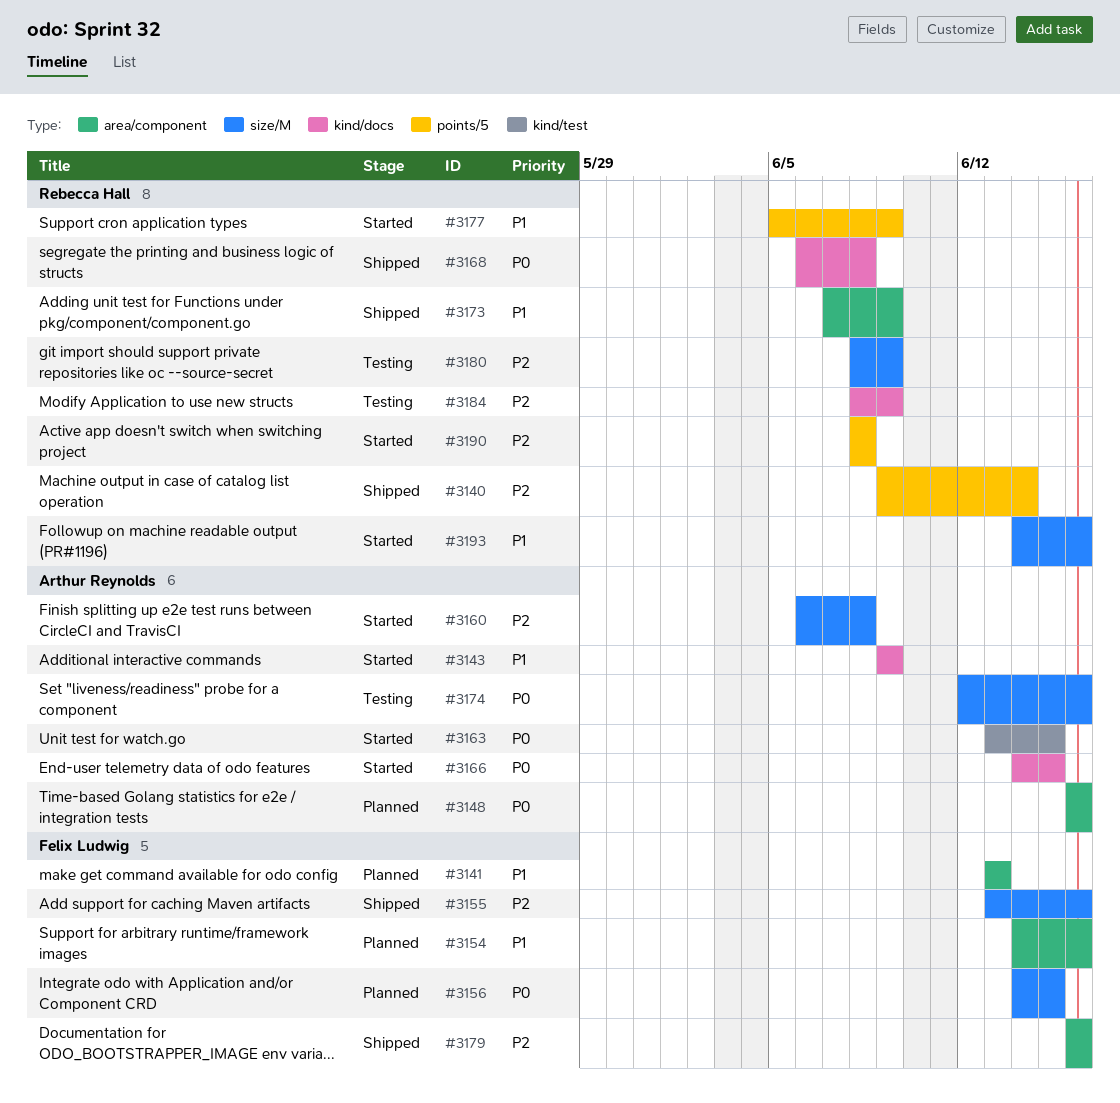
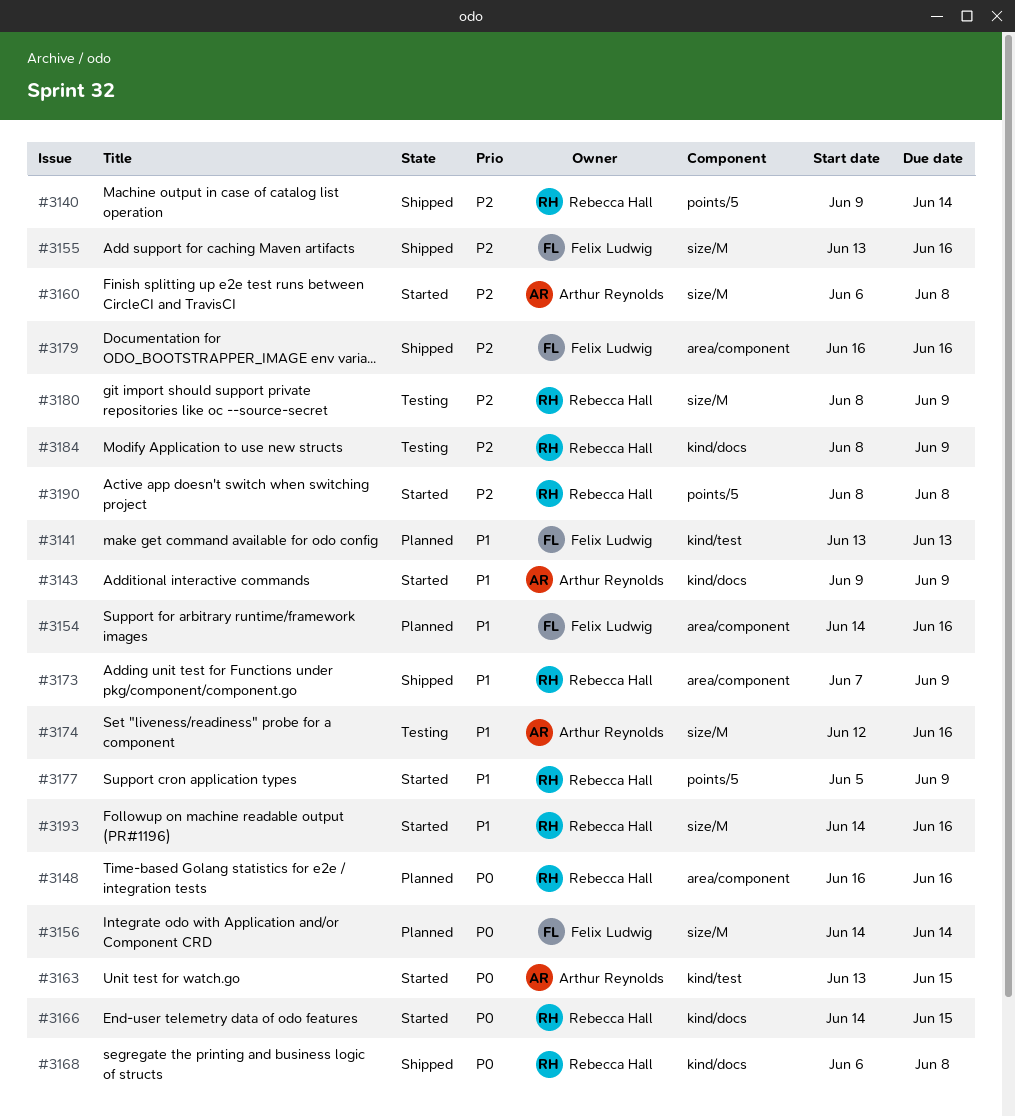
#3141, label: area/component -> kind/test
#3148, owner: Arthur Reynolds -> Rebecca Hall
#3156, due: Jun 15 -> Jun 14
#3166, owner: Arthur Reynolds -> Rebecca Hall
#3174, priority: P0 -> P1

